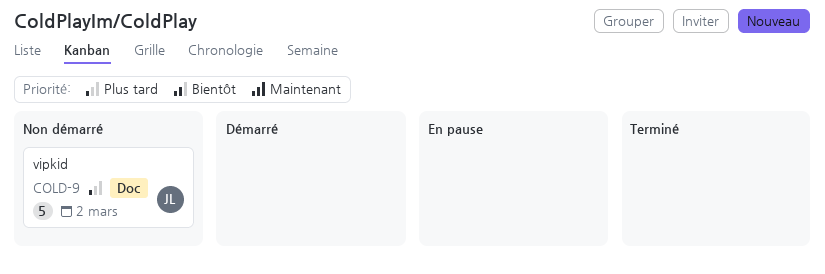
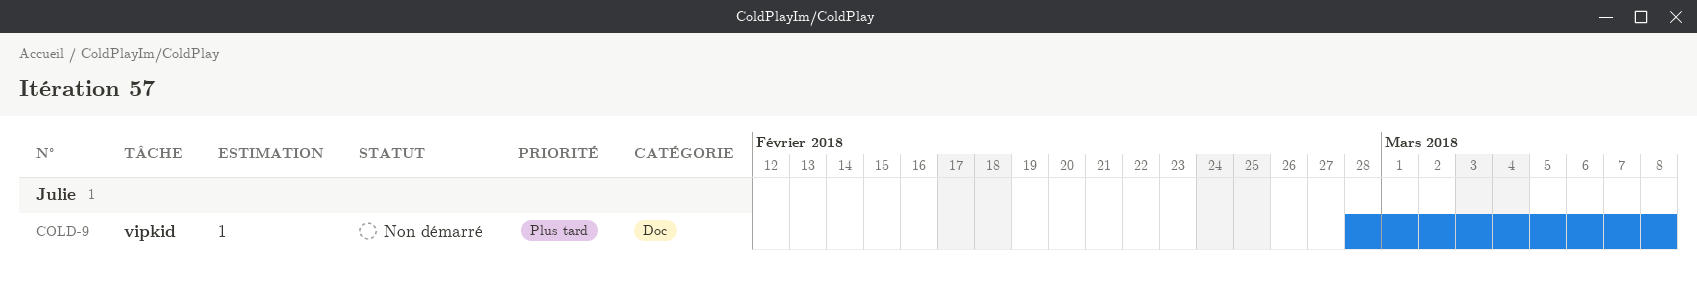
COLD-9, estimate: 5 -> 1
COLD-9, due: Mar 2 -> Mar 8

